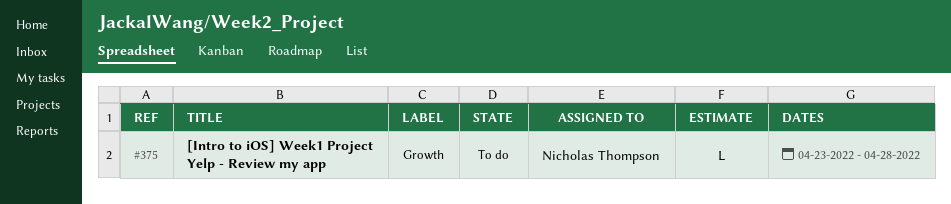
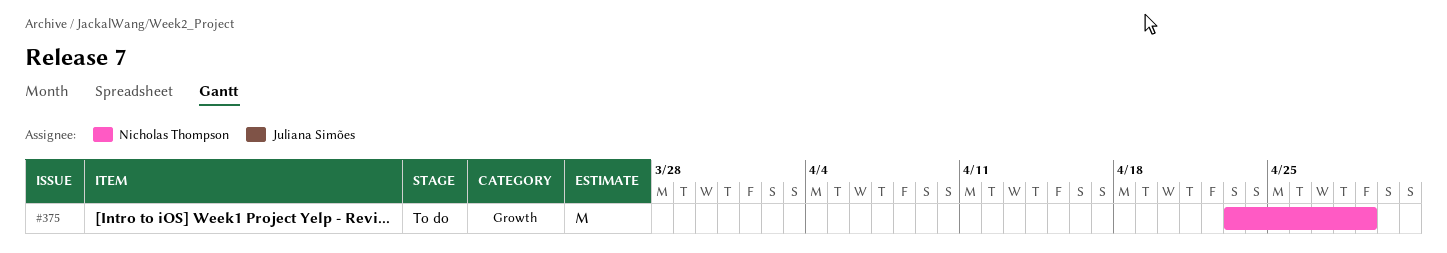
#375, estimate: L -> M
#375, due: Apr 28 -> Apr 29

